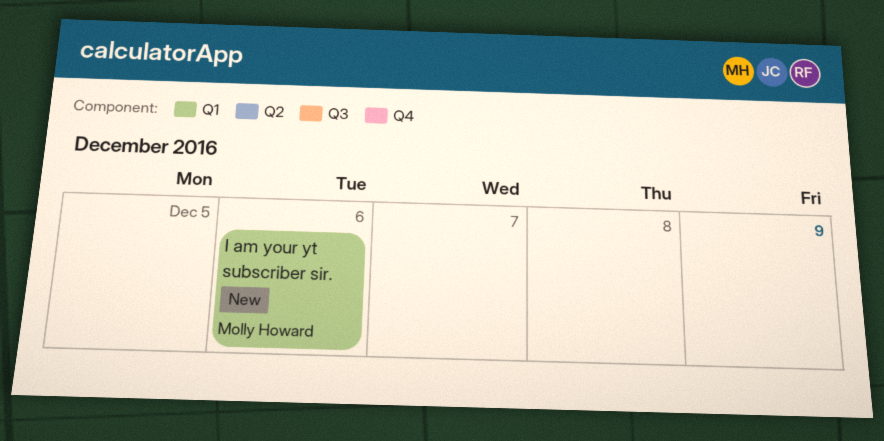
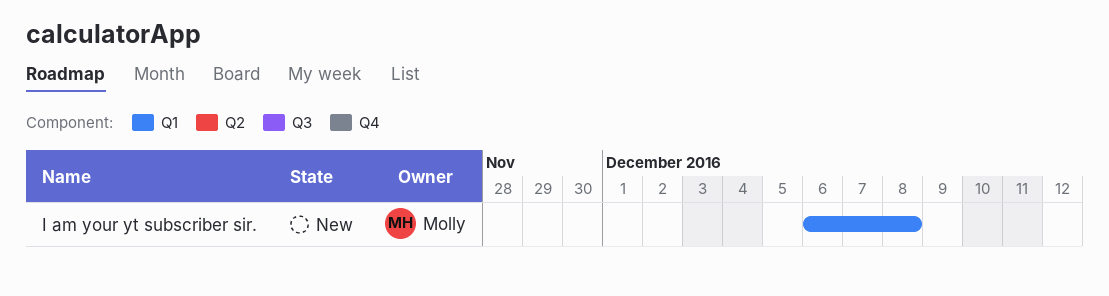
I am your yt subscriber sir., due: Dec 6 -> Dec 8

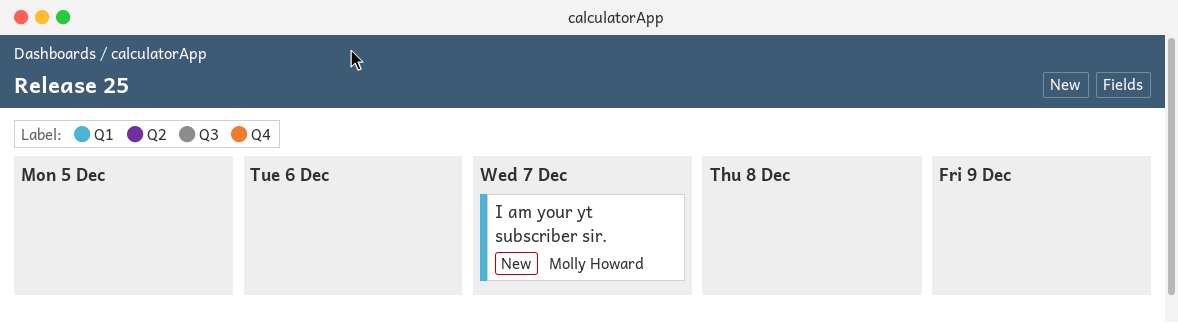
I am your yt subscriber sir., due: Dec 8 -> Dec 7

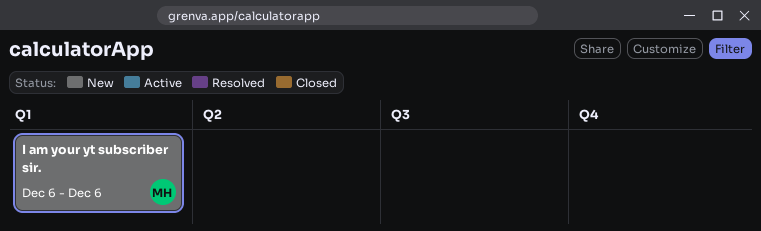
I am your yt subscriber sir., due: Dec 7 -> Dec 6

